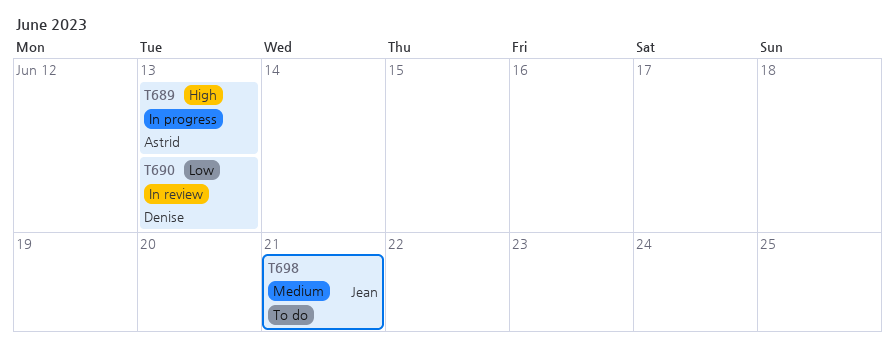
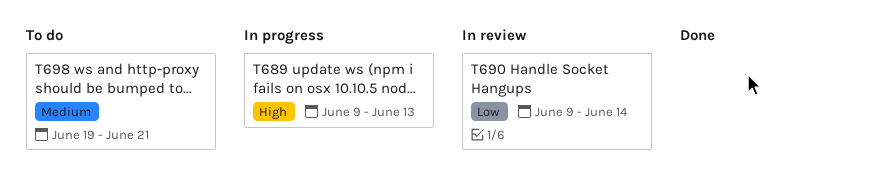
T690, due: Jun 13 -> Jun 14

